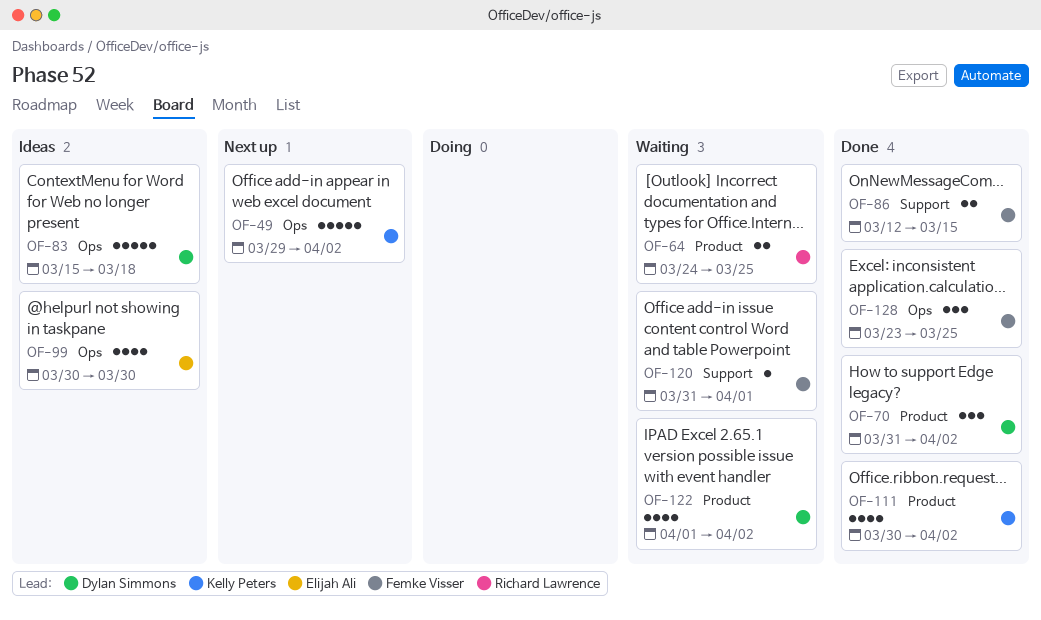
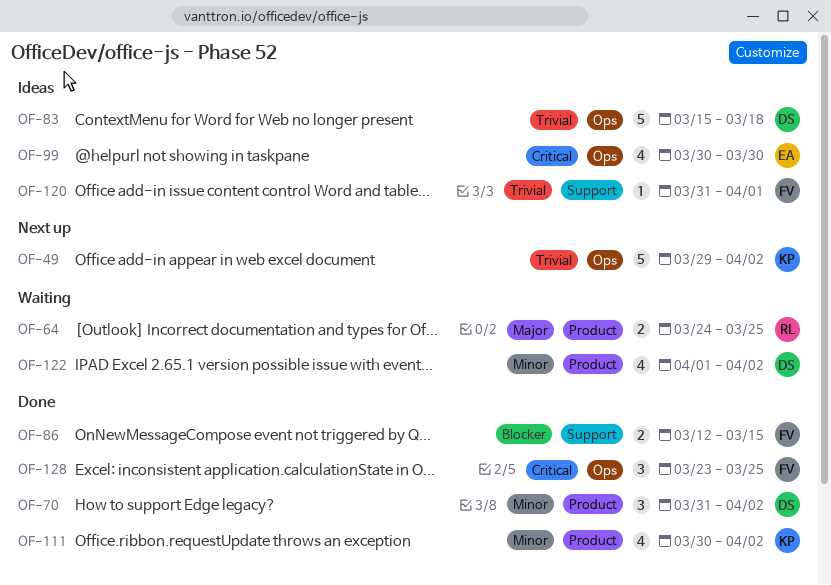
OF-120, status: Waiting -> Ideas

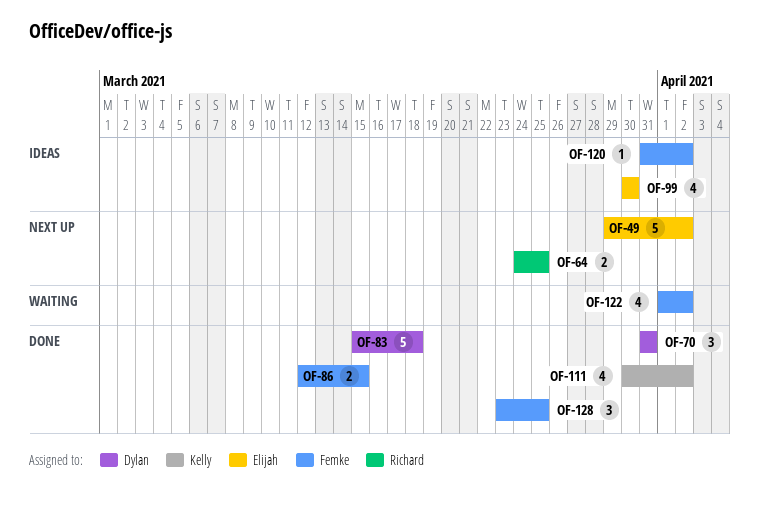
OF-49, owner: Kelly -> Elijah
OF-64, status: Waiting -> Next up
OF-70, due: Apr 2 -> Mar 31
OF-83, status: Ideas -> Done
OF-120, due: Apr 1 -> Apr 2
OF-122, owner: Dylan -> Femke

